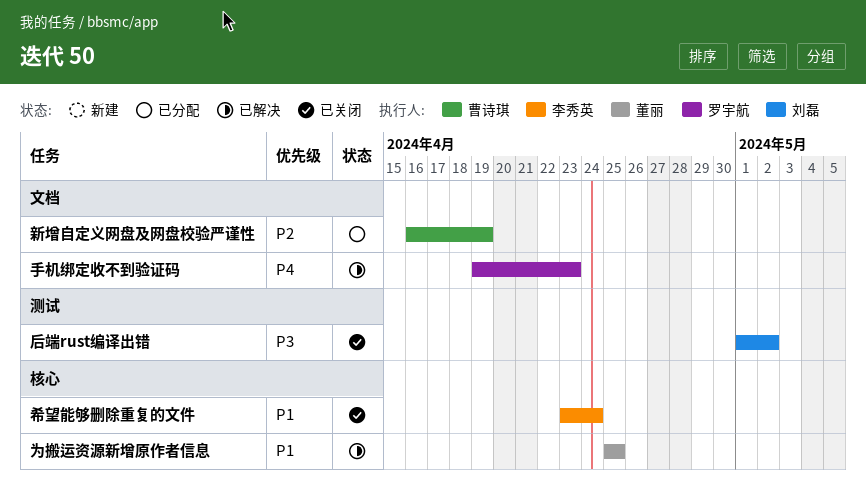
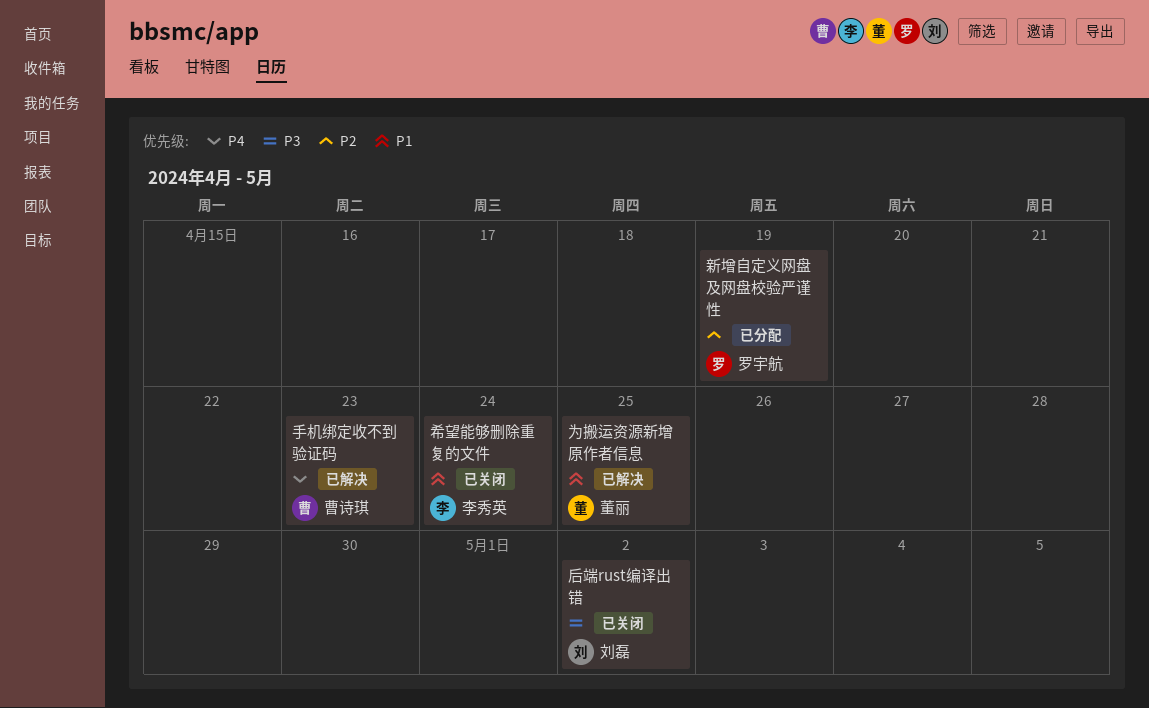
手机绑定收不到验证码, owner: 罗宇航 -> 曹诗琪
新增自定义网盘及网盘校验严谨性, owner: 曹诗琪 -> 罗宇航

